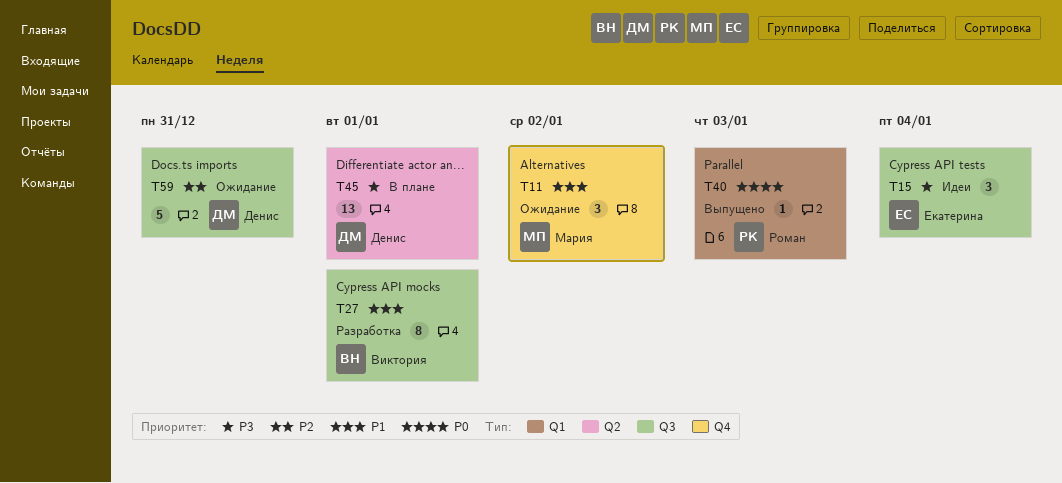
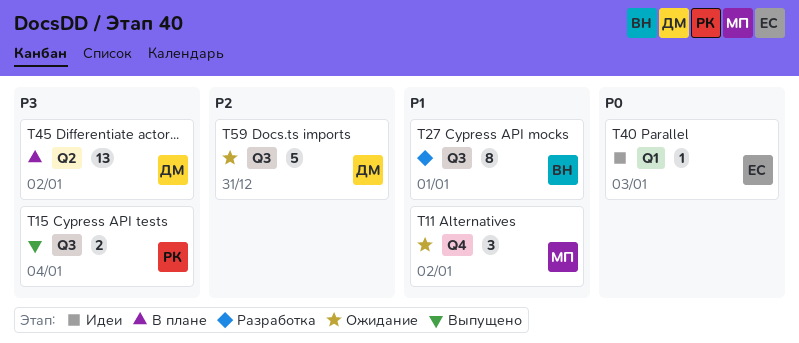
T15, status: Идеи -> Выпущено
T15, owner: Екатерина -> Роман
T15, estimate: 3 -> 2
T40, status: Выпущено -> Идеи
T40, owner: Роман -> Екатерина
T45, due: Jan 1 -> Jan 2

